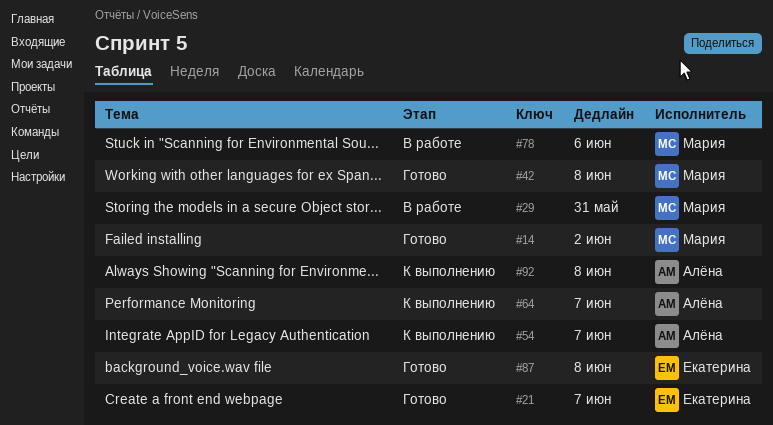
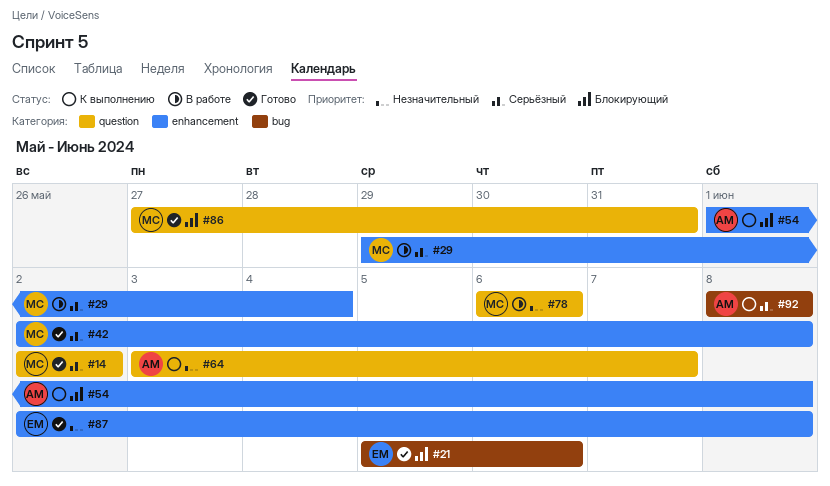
#21, due: Jun 7 -> Jun 6
#29, due: May 31 -> Jun 4
#54, due: Jun 7 -> Jun 8
#86: none -> present

